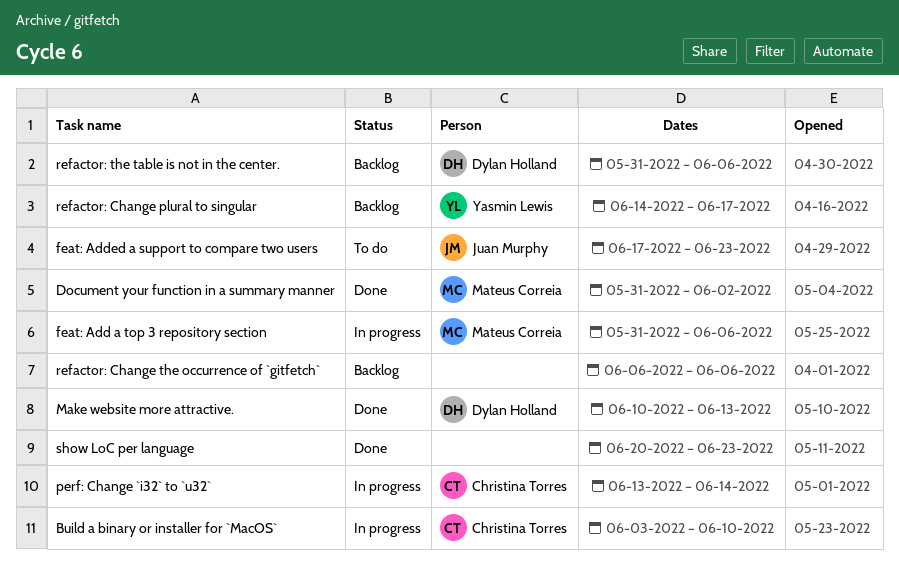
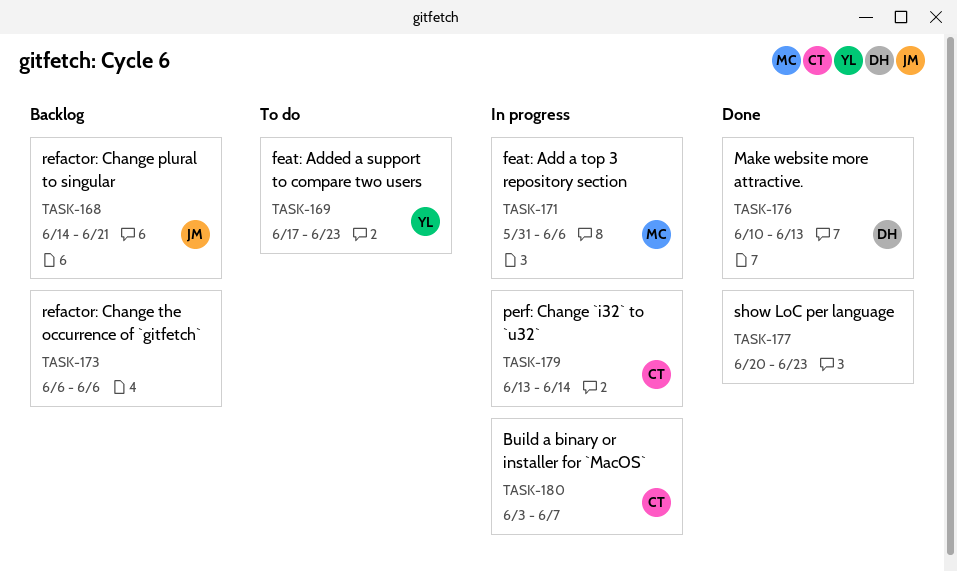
Build a binary or installer for `MacOS`, due: Jun 10 -> Jun 7
Document your function in a summary manner: present -> none
feat: Added a support to compare two users, owner: Juan Murphy -> Yasmin Lewis
refactor: Change plural to singular, owner: Yasmin Lewis -> Juan Murphy
refactor: Change plural to singular, due: Jun 17 -> Jun 21
refactor: the table is not in the center.: present -> none

